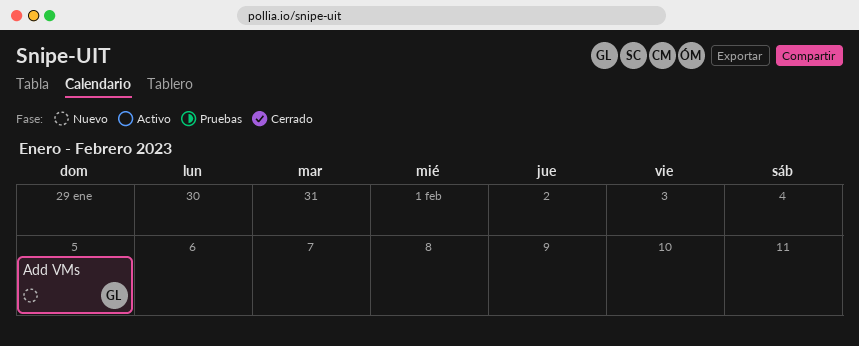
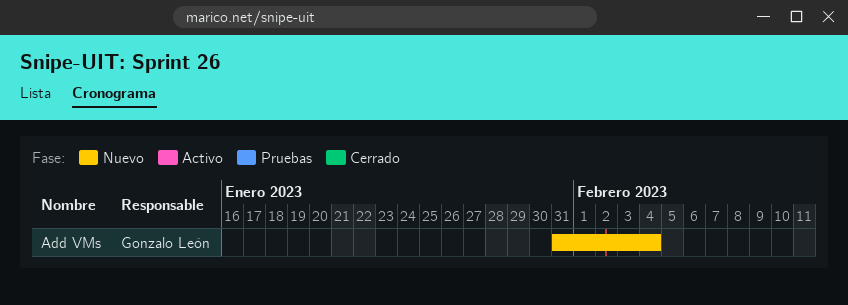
Add VMs, due: Feb 5 -> Feb 4

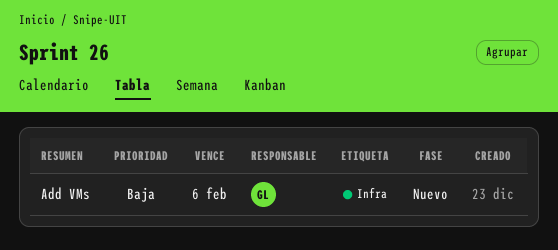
Add VMs, due: Feb 4 -> Feb 6

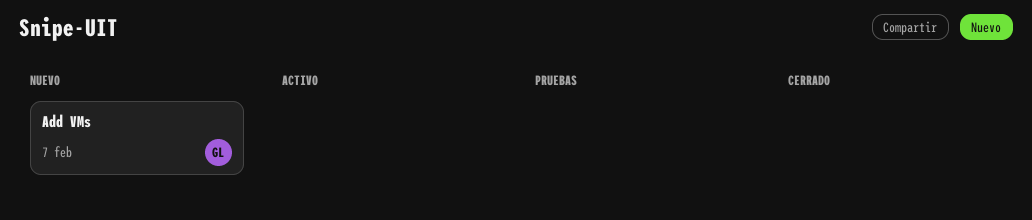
Add VMs, due: Feb 6 -> Feb 7

